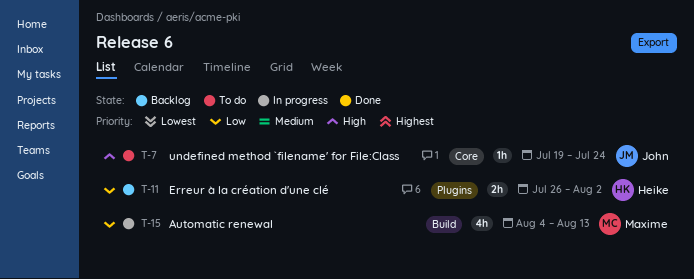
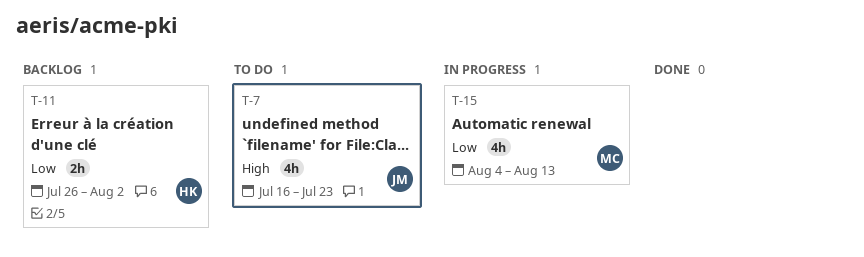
T-7, estimate: 1h -> 4h
T-7, start: Jul 19 -> Jul 16
T-7, due: Jul 24 -> Jul 23

